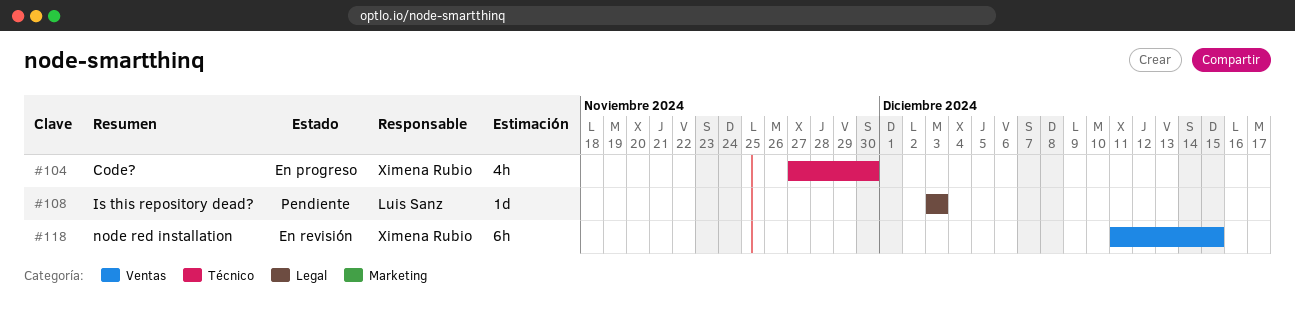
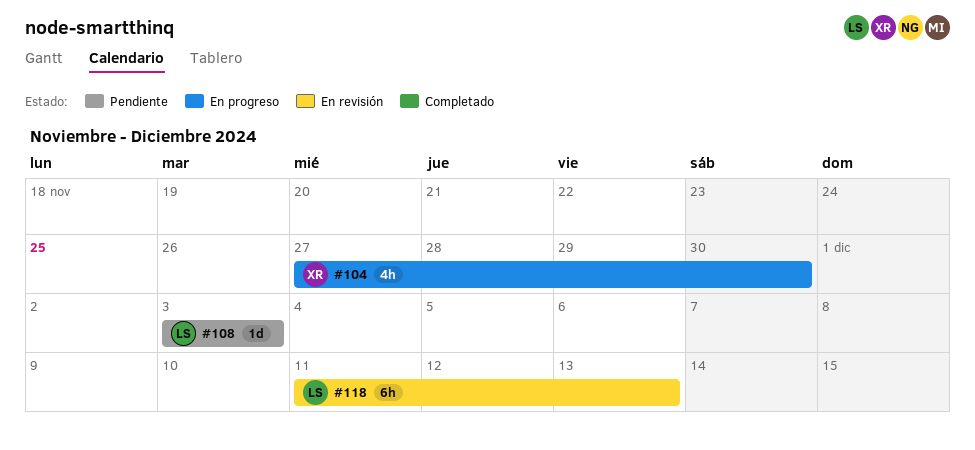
#118, owner: Ximena Rubio -> Luis Sanz
#118, due: Dec 15 -> Dec 13

